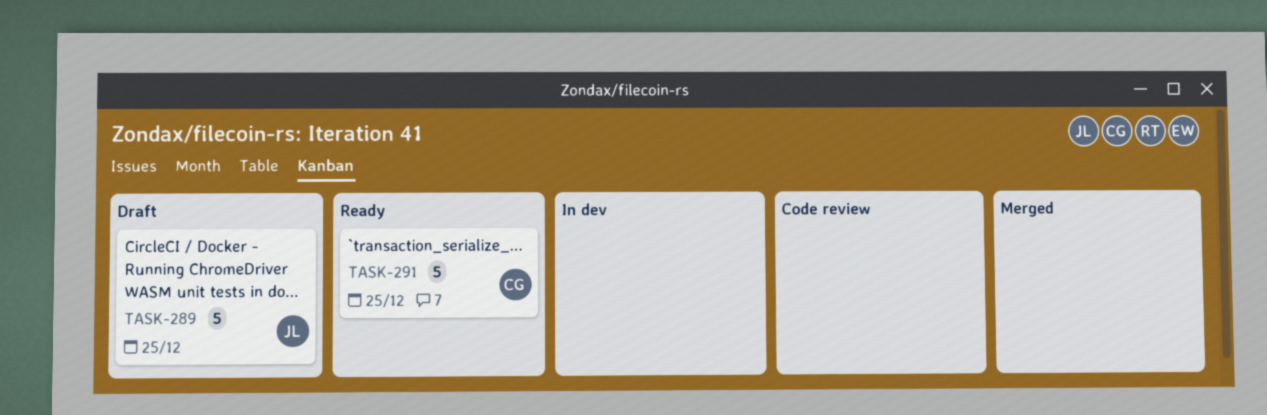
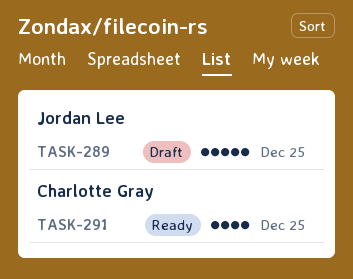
TASK-291, estimate: 5 -> 4

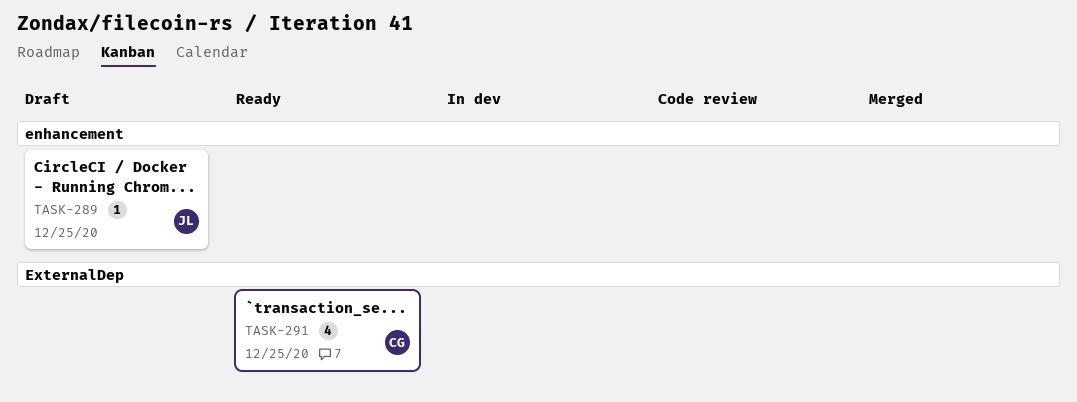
TASK-289, estimate: 5 -> 1

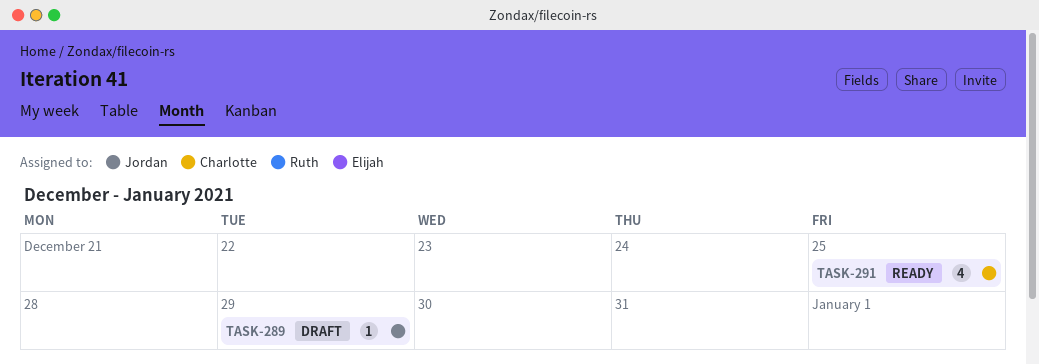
TASK-289, due: Dec 25 -> Dec 29

